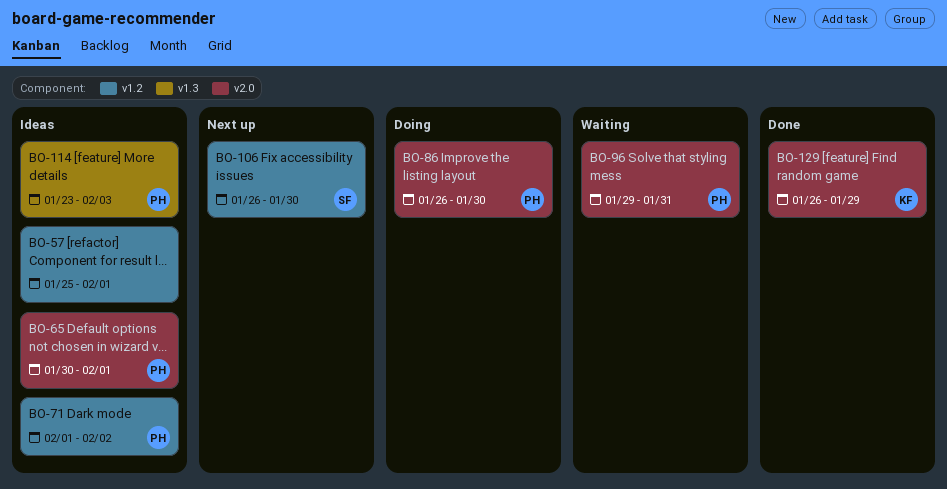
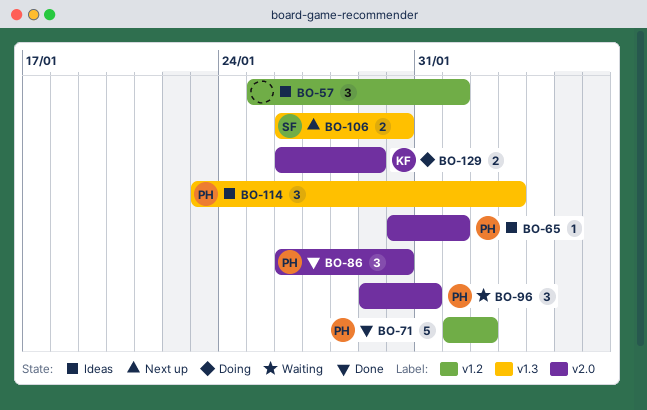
BO-71, status: Ideas -> Done
BO-86, status: Doing -> Done
BO-106, label: v1.2 -> v1.3
BO-129, status: Done -> Doing

